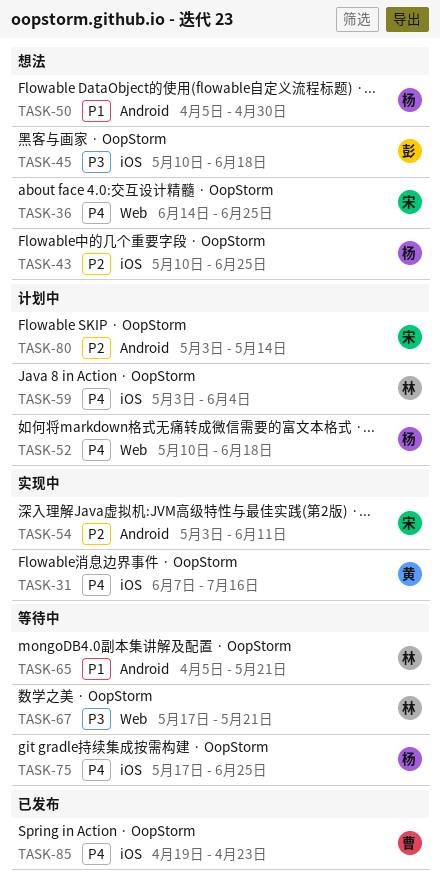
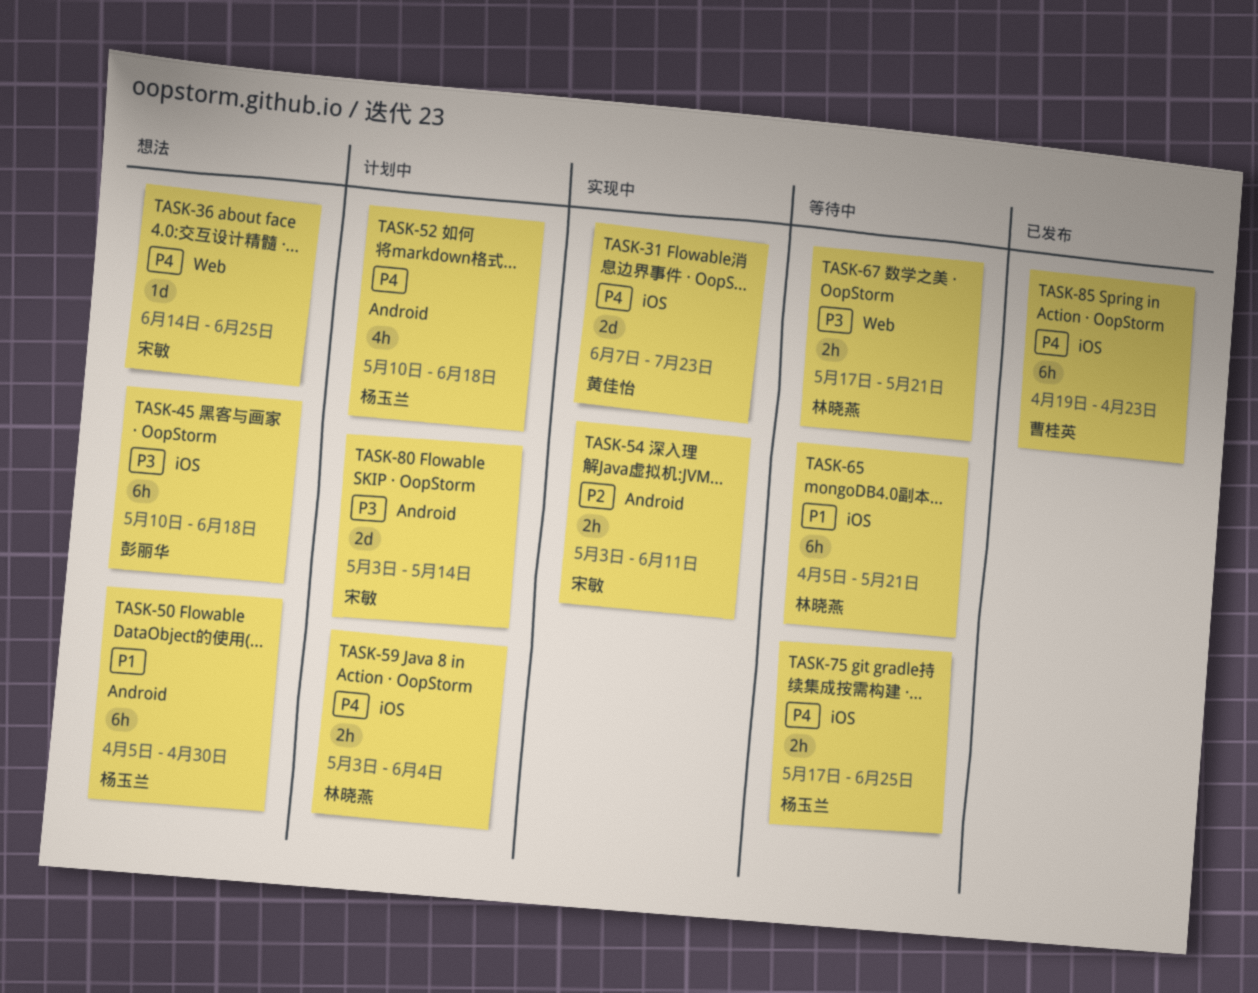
TASK-31, due: Jul 16 -> Jul 23
TASK-43: present -> none
TASK-52, label: Web -> Android
TASK-65, label: Android -> iOS
TASK-80, priority: P2 -> P3

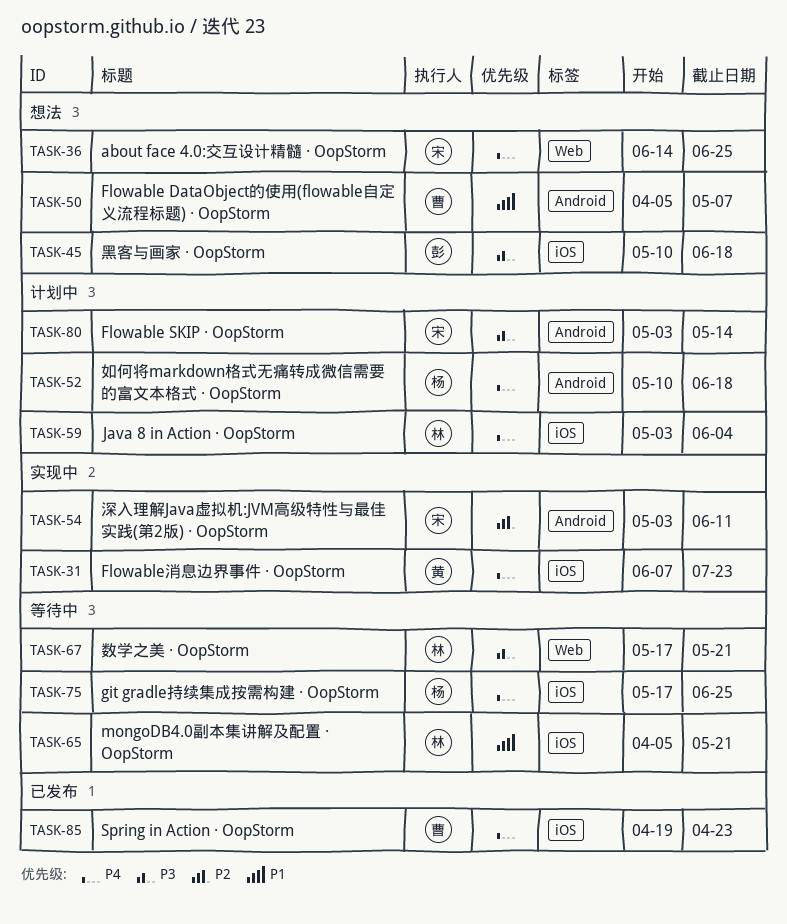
TASK-50, owner: 杨玉兰 -> 曹桂英
TASK-50, due: Apr 30 -> May 7

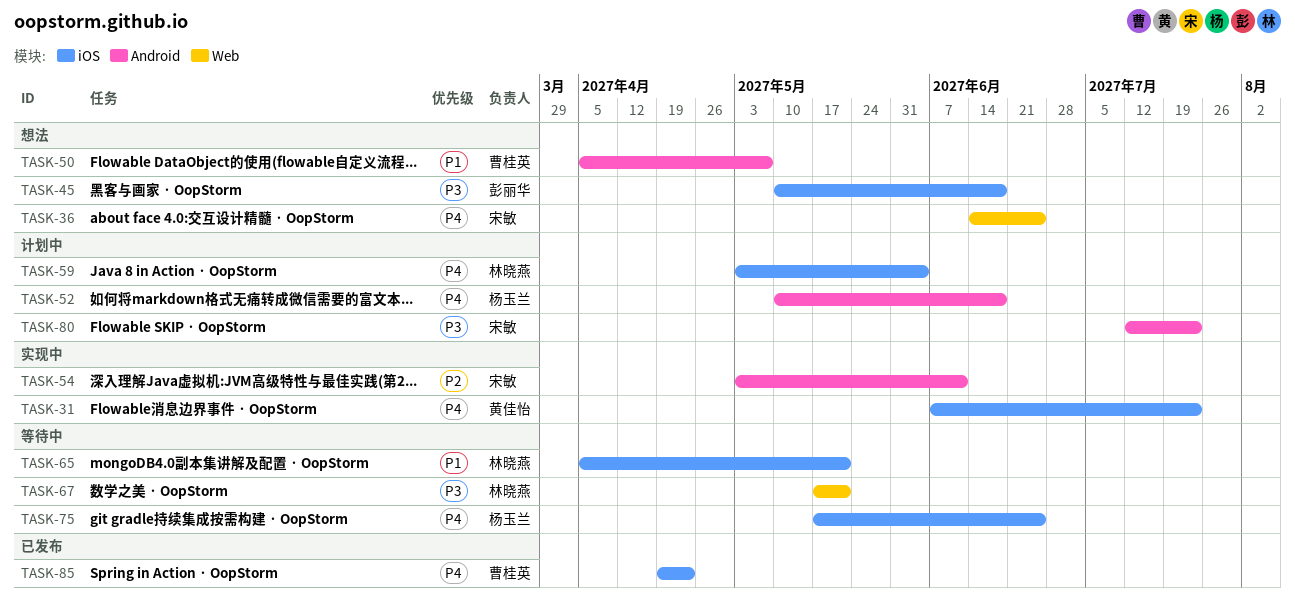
TASK-80, start: May 3 -> Jul 12
TASK-80, due: May 14 -> Jul 23

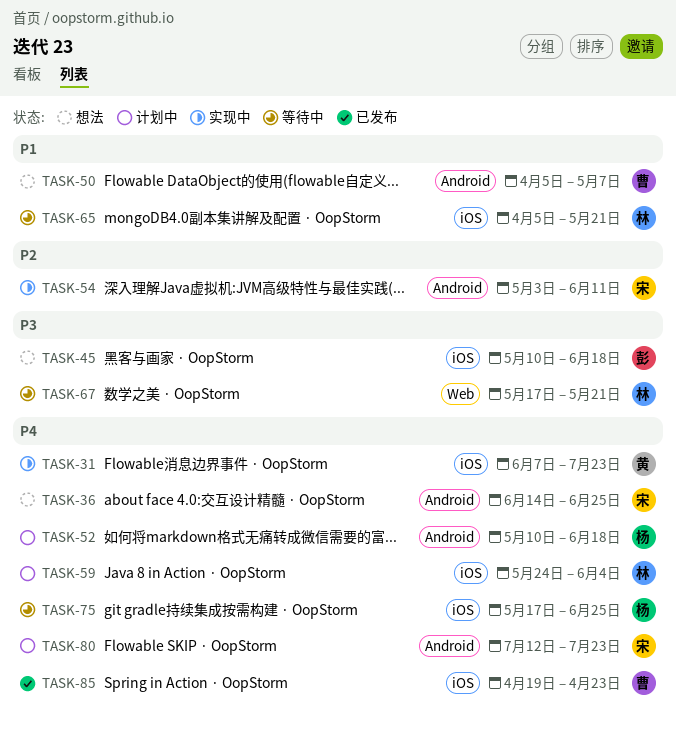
TASK-36, label: Web -> Android
TASK-59, start: May 3 -> May 24
TASK-80, priority: P3 -> P4

